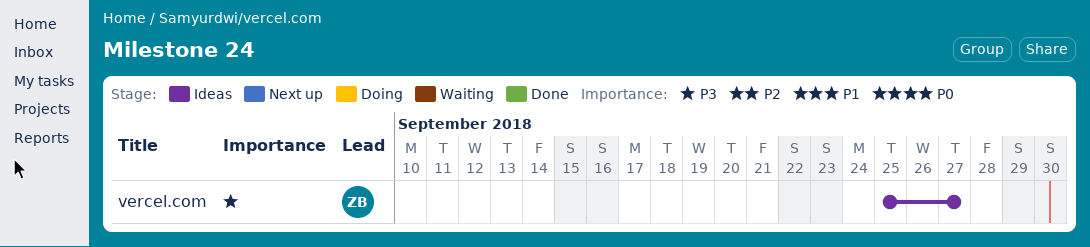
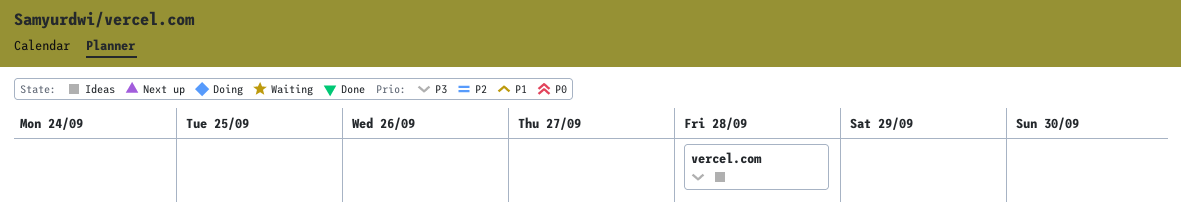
vercel.com, due: Sep 27 -> Sep 28

